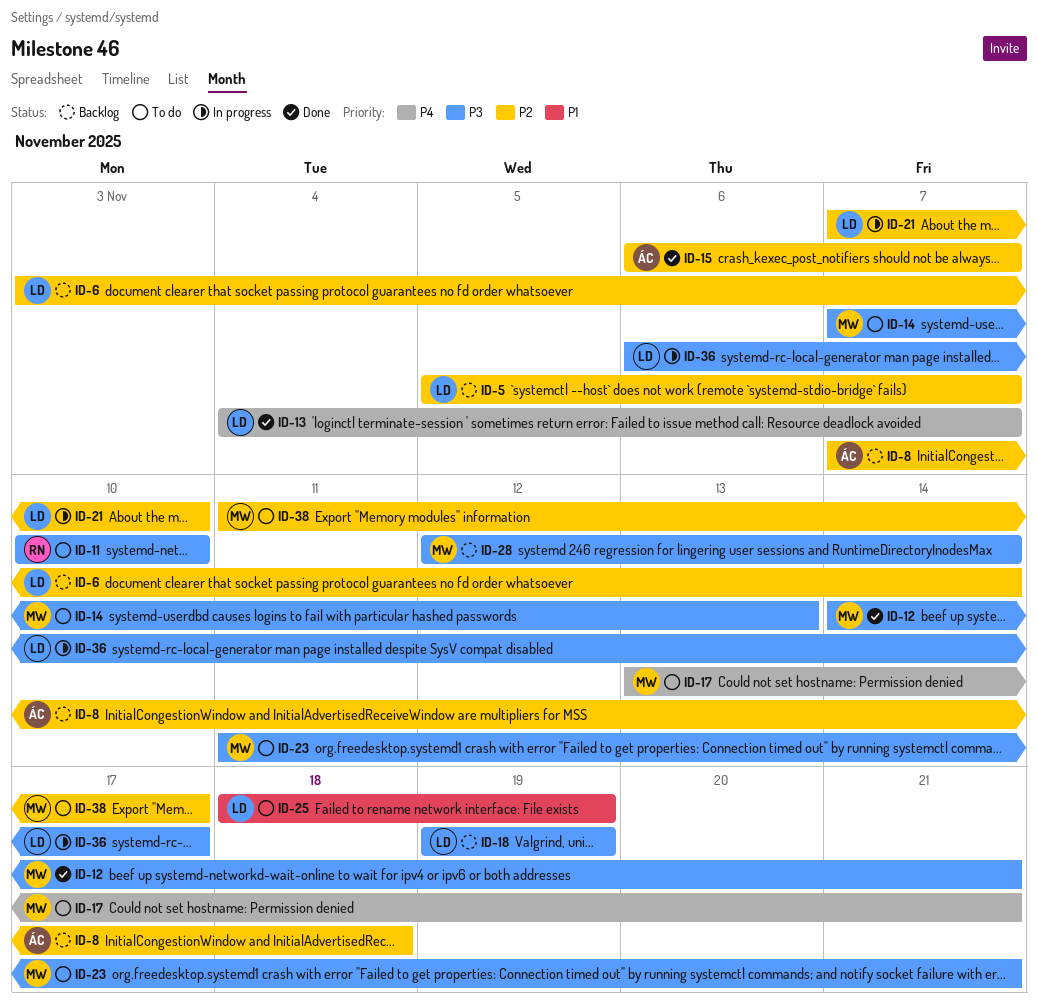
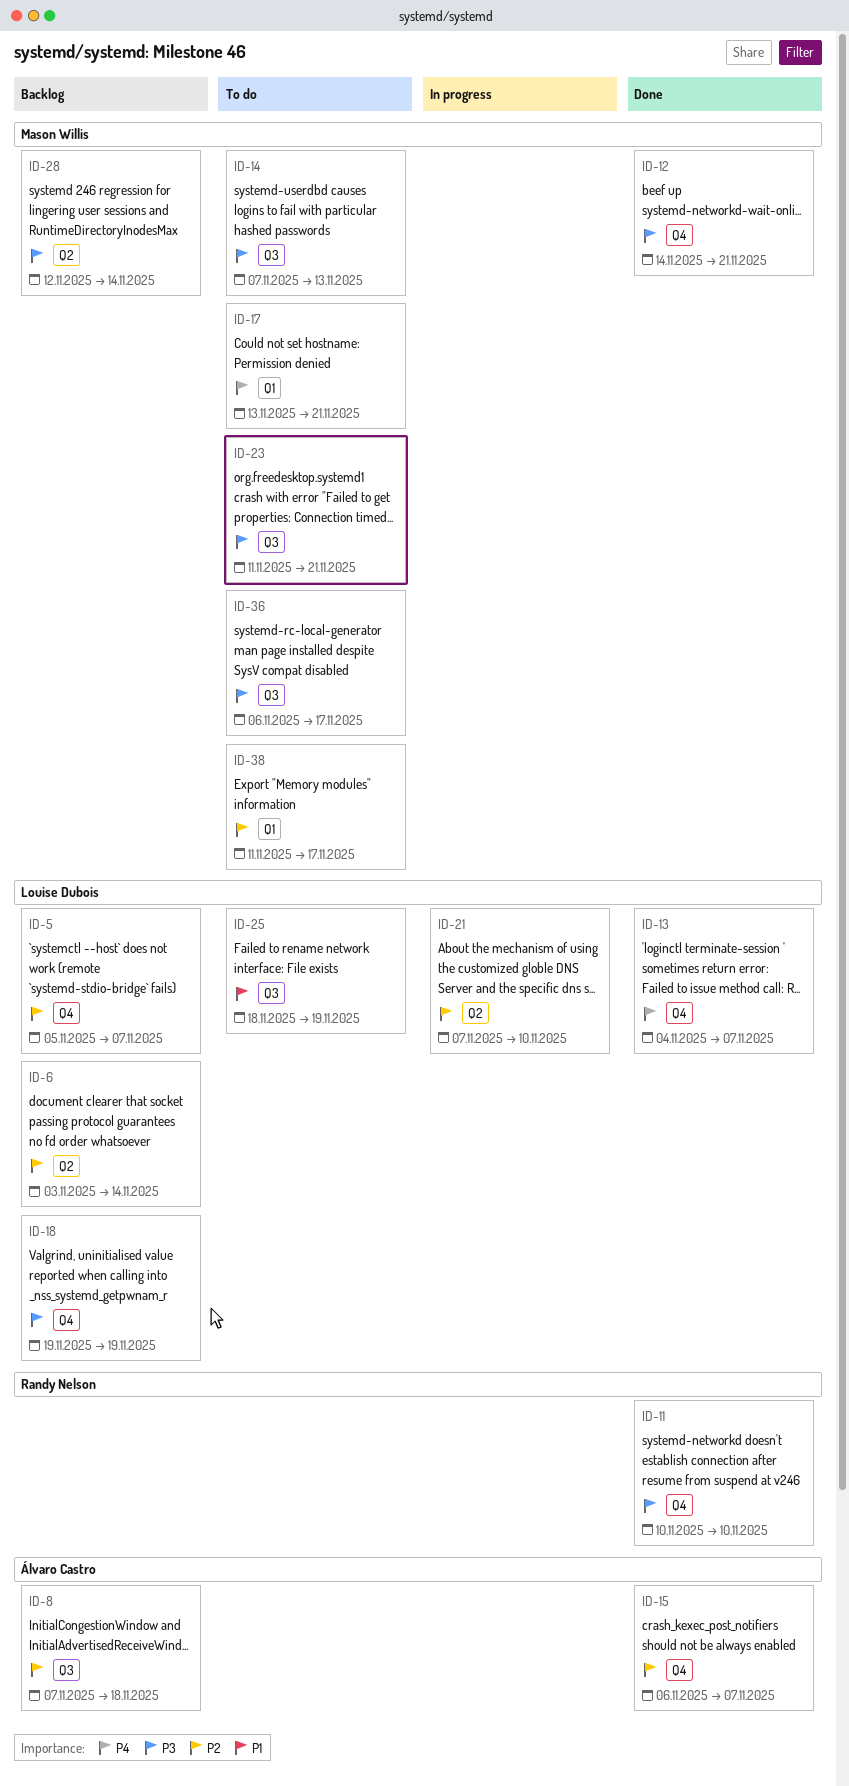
ID-11, status: To do -> Done
ID-36, status: In progress -> To do
ID-36, owner: Louise Dubois -> Mason Willis

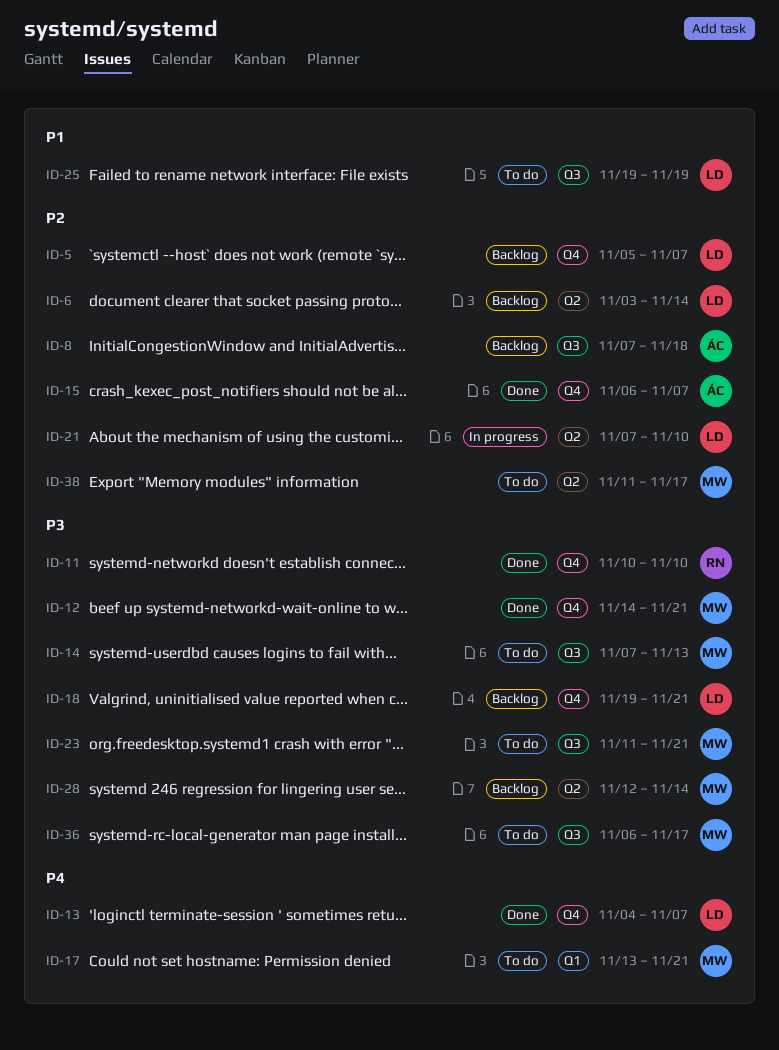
ID-18, due: Nov 19 -> Nov 21
ID-25, start: Nov 18 -> Nov 19
ID-38, label: Q1 -> Q2

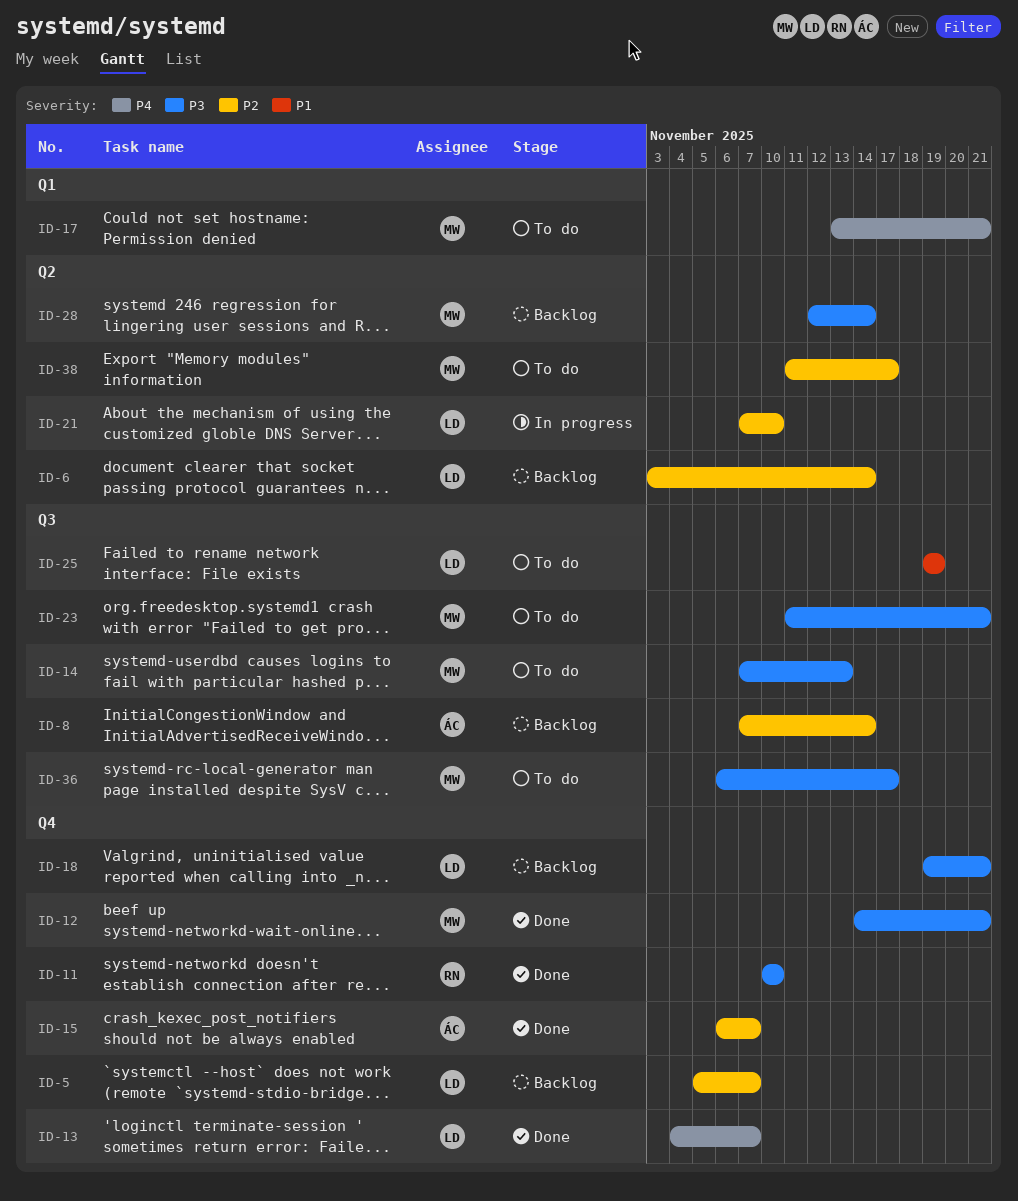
ID-8, due: Nov 18 -> Nov 14

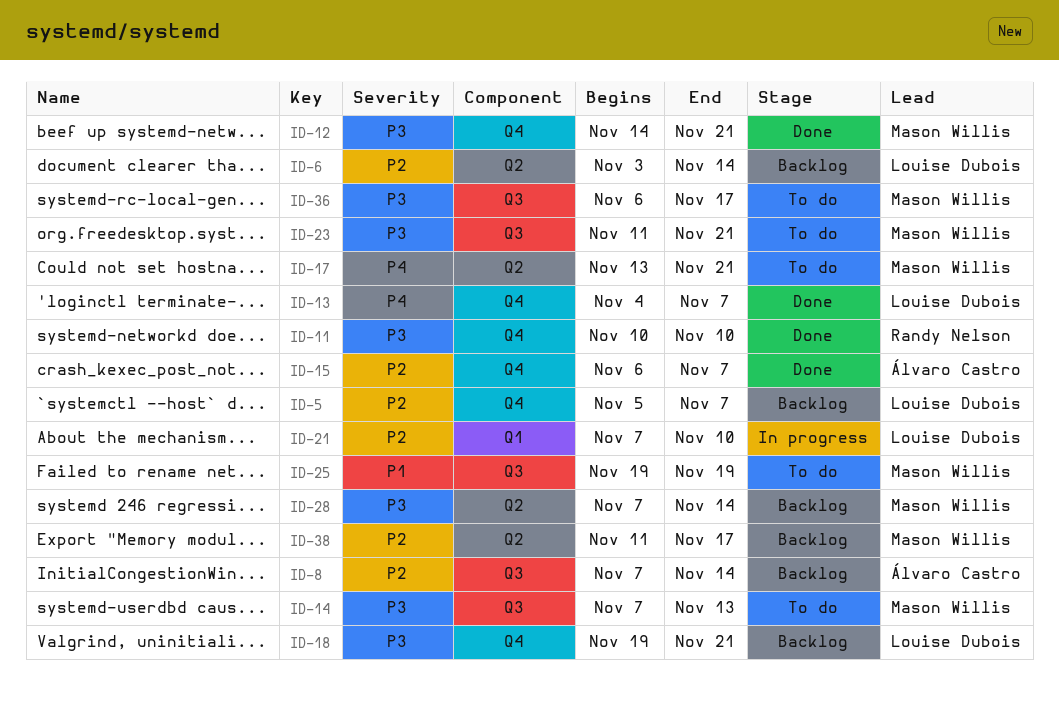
ID-17, label: Q1 -> Q2
ID-21, label: Q2 -> Q1
ID-25, owner: Louise Dubois -> Mason Willis
ID-28, start: Nov 12 -> Nov 7
ID-38, status: To do -> Backlog

